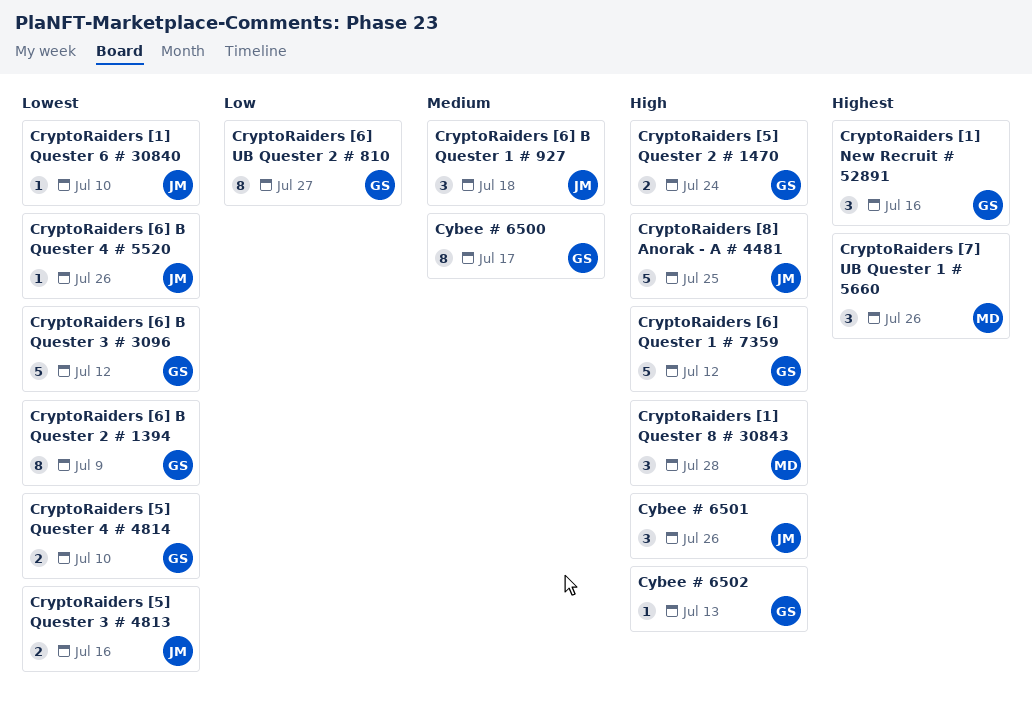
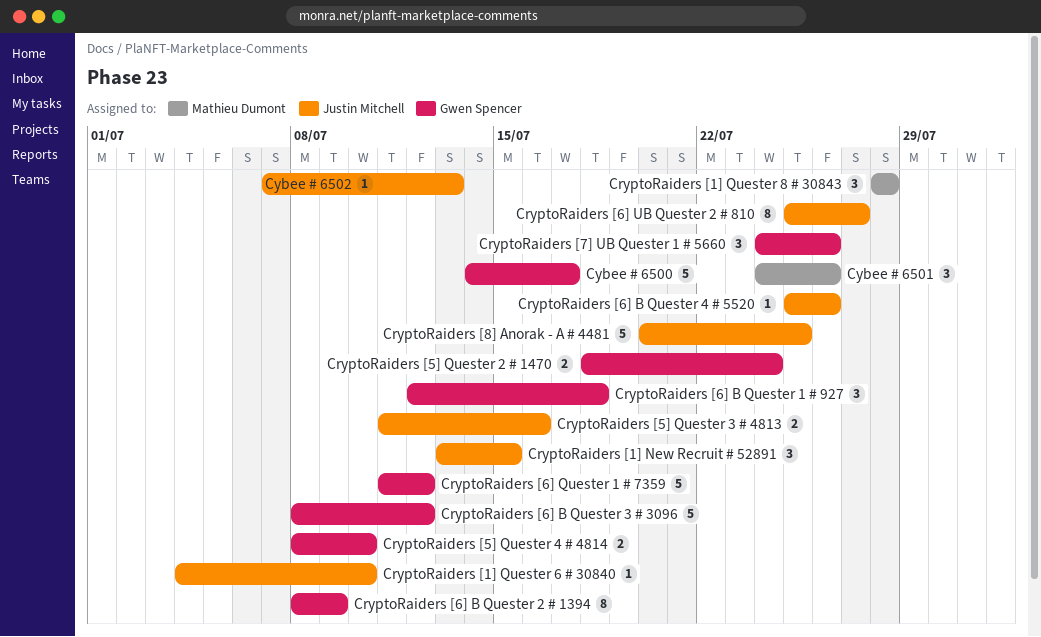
CryptoRaiders [1] New Recruit # 52891, owner: Gwen Spencer -> Justin Mitchell
CryptoRaiders [1] New Recruit # 52891, due: Jul 16 -> Jul 15
CryptoRaiders [6] B Quester 1 # 927, owner: Justin Mitchell -> Gwen Spencer
CryptoRaiders [6] UB Quester 2 # 810, owner: Gwen Spencer -> Justin Mitchell
CryptoRaiders [7] UB Quester 1 # 5660, owner: Mathieu Dumont -> Gwen Spencer
Cybee # 6500, estimate: 8 -> 5
Cybee # 6501, owner: Justin Mitchell -> Mathieu Dumont
Cybee # 6502, owner: Gwen Spencer -> Justin Mitchell

